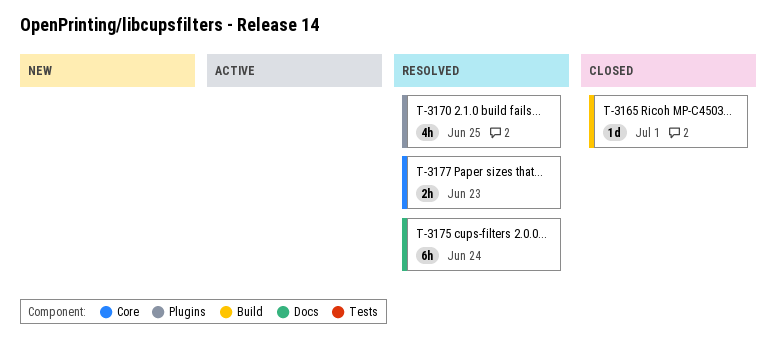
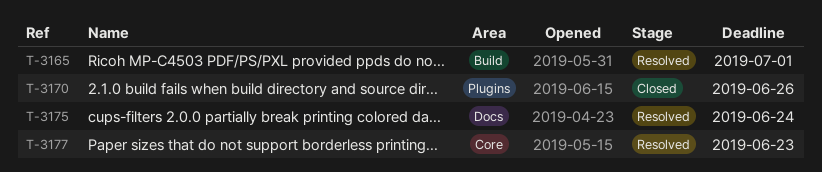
T-3165, status: Closed -> Resolved
T-3170, status: Resolved -> Closed
T-3170, due: Jun 25 -> Jun 26

